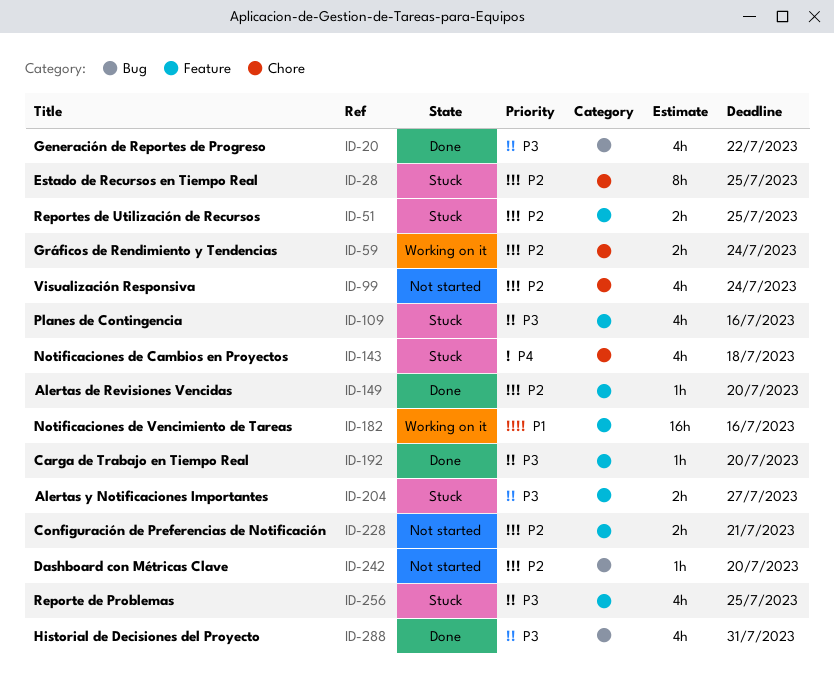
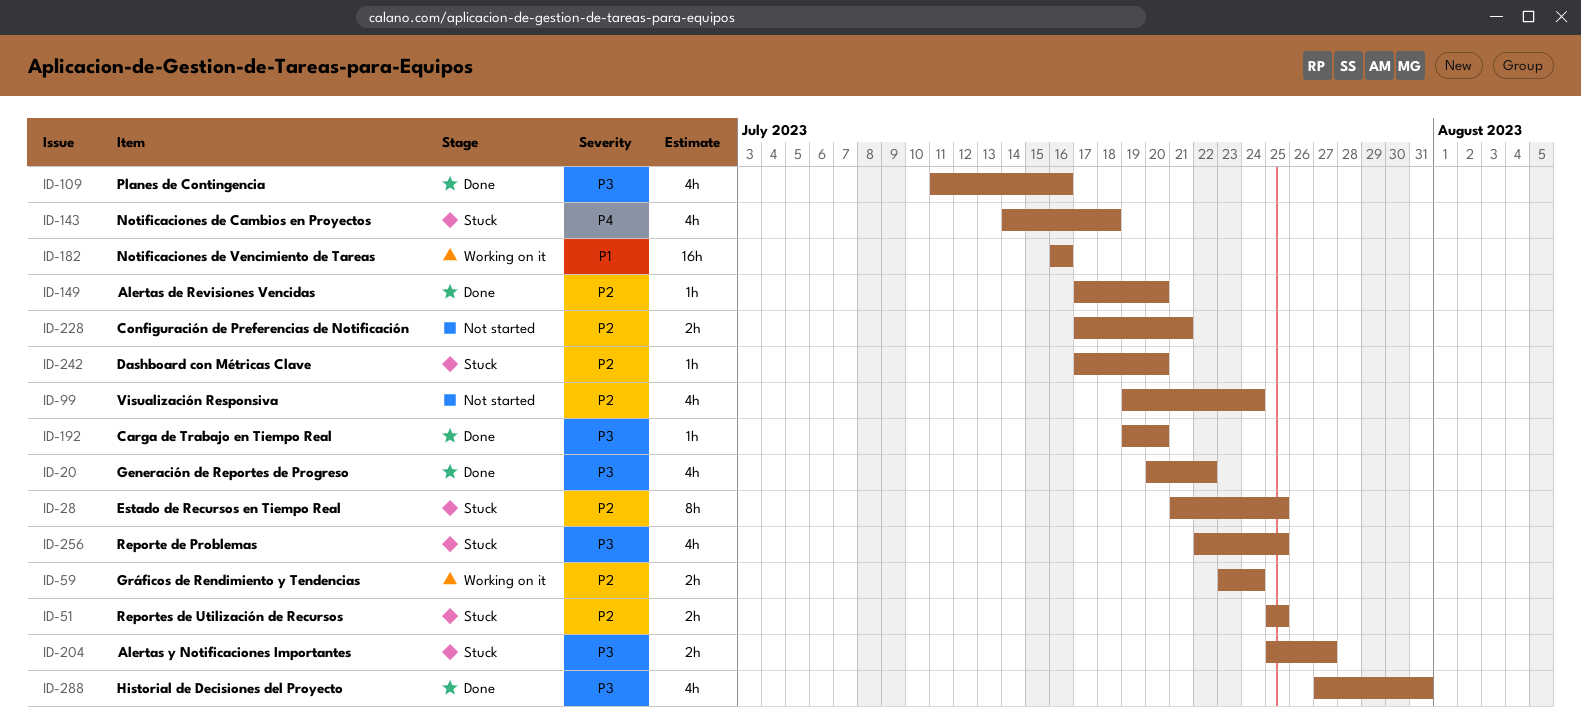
ID-109, status: Stuck -> Done
ID-242, status: Not started -> Stuck

